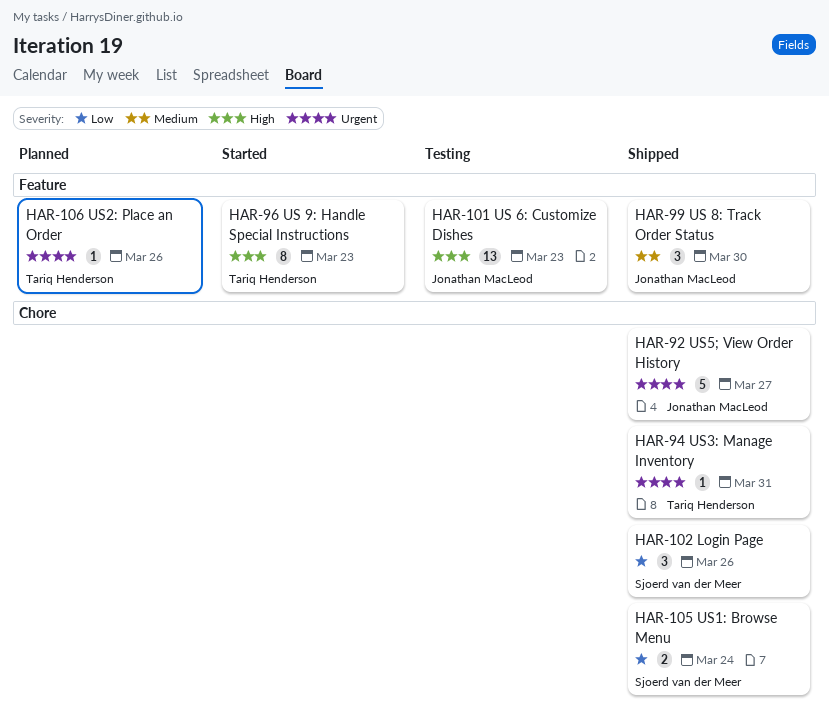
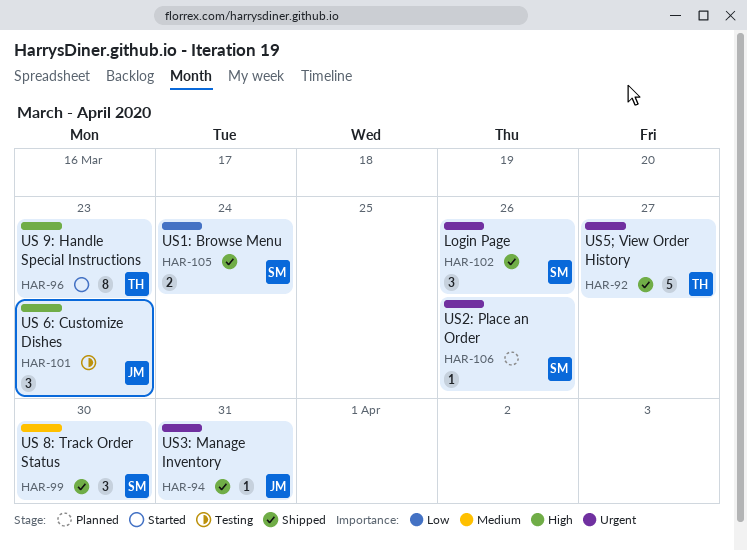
HAR-92, owner: Jonathan MacLeod -> Tariq Henderson
HAR-94, owner: Tariq Henderson -> Jonathan MacLeod
HAR-99, owner: Jonathan MacLeod -> Sjoerd van der Meer
HAR-101, estimate: 13 -> 3
HAR-102, priority: Low -> Urgent
HAR-106, owner: Tariq Henderson -> Sjoerd van der Meer

